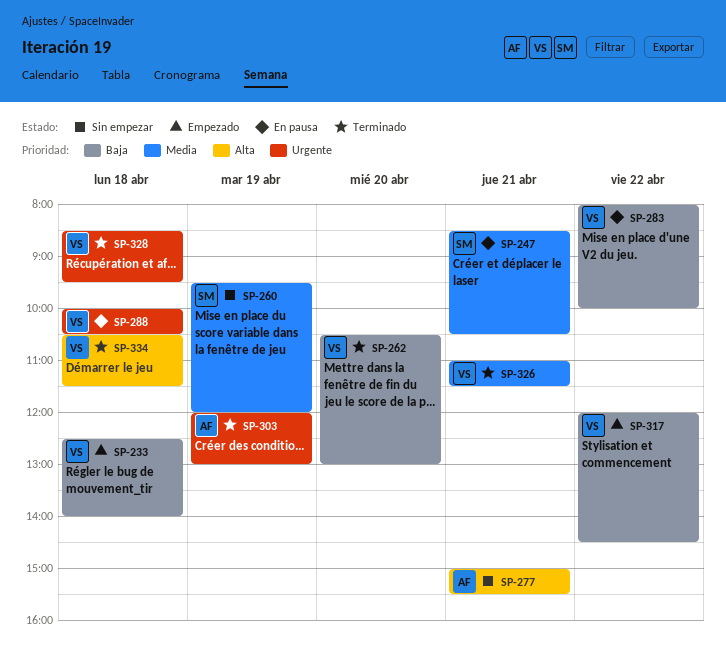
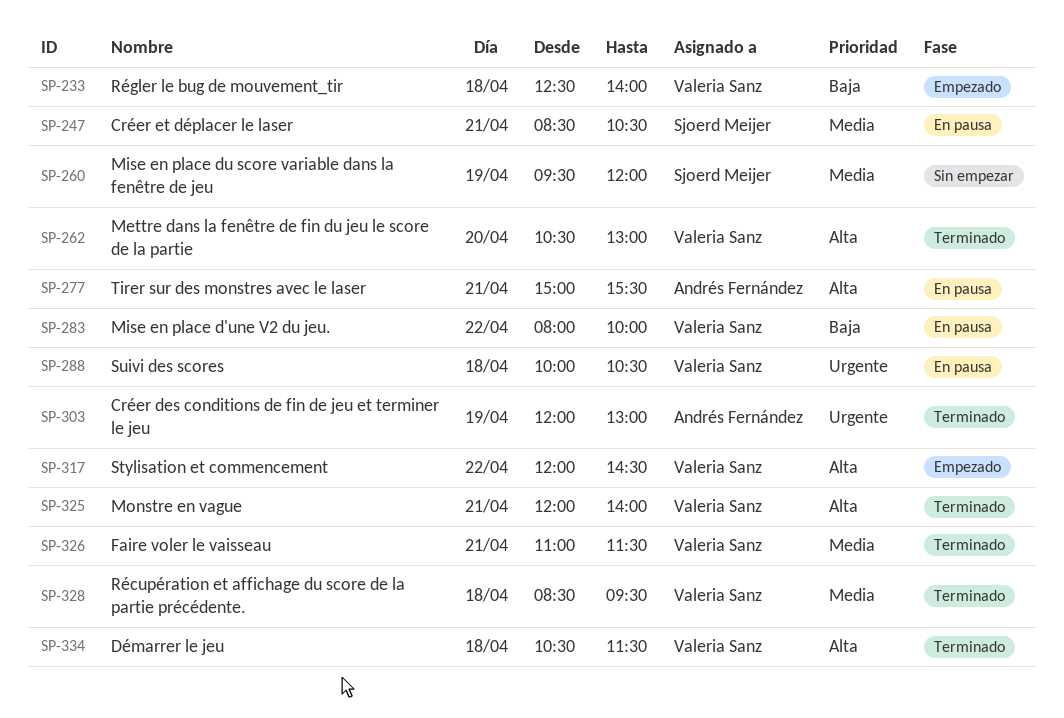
SP-262, priority: Baja -> Alta
SP-277, status: Sin empezar -> En pausa
SP-317, priority: Baja -> Alta
SP-325: none -> present
SP-328, priority: Urgente -> Media

